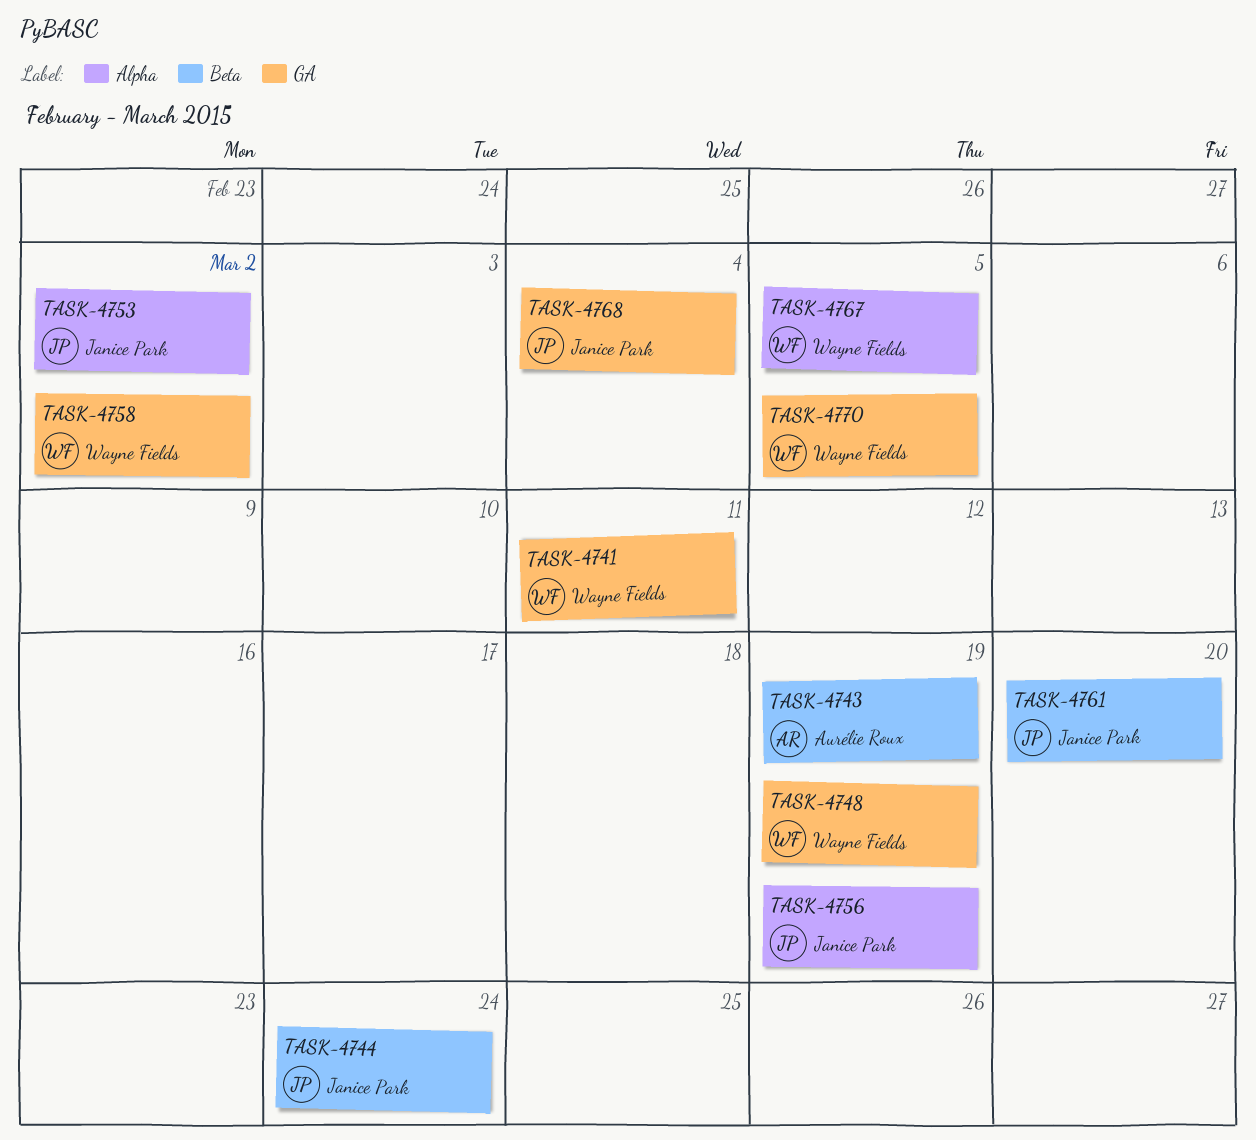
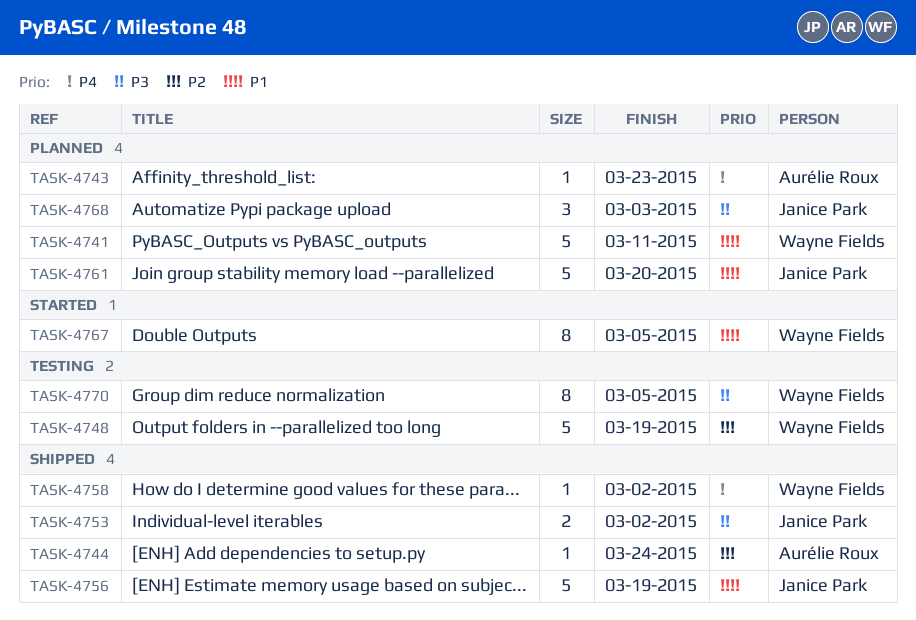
TASK-4743, due: Mar 19 -> Mar 23
TASK-4744, owner: Janice Park -> Aurélie Roux
TASK-4768, due: Mar 4 -> Mar 3

